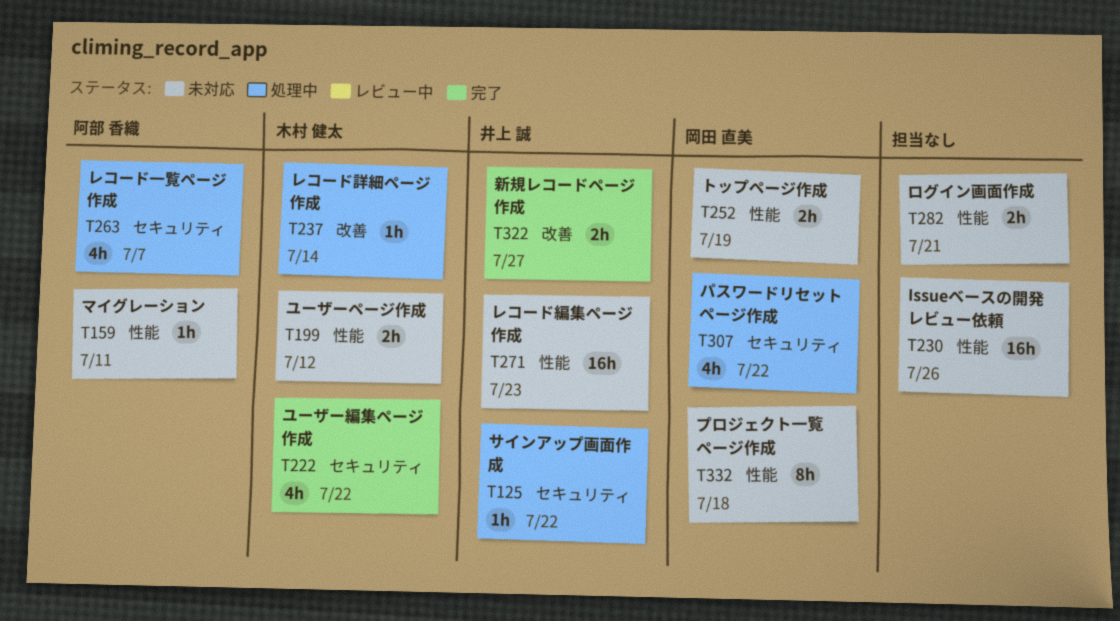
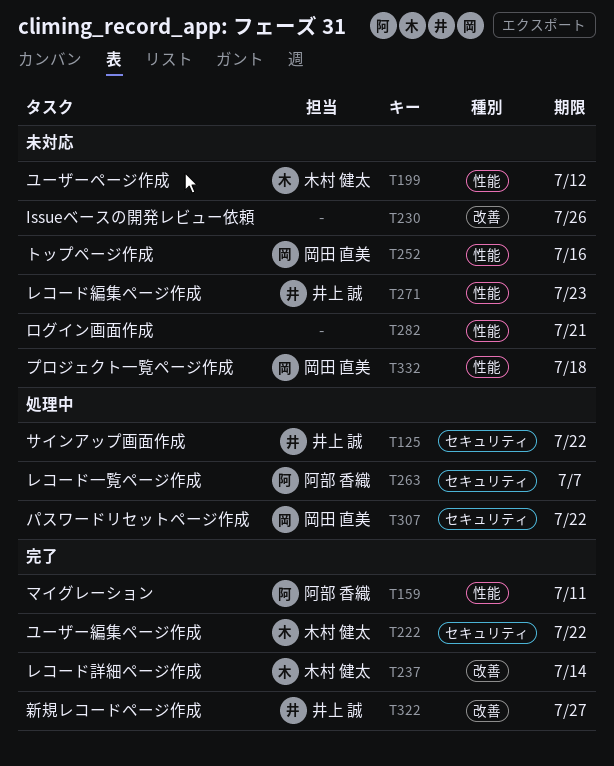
T159, status: 未対応 -> 完了
T230, label: 性能 -> 改善
T237, status: 処理中 -> 完了
T252, due: Jul 19 -> Jul 16

